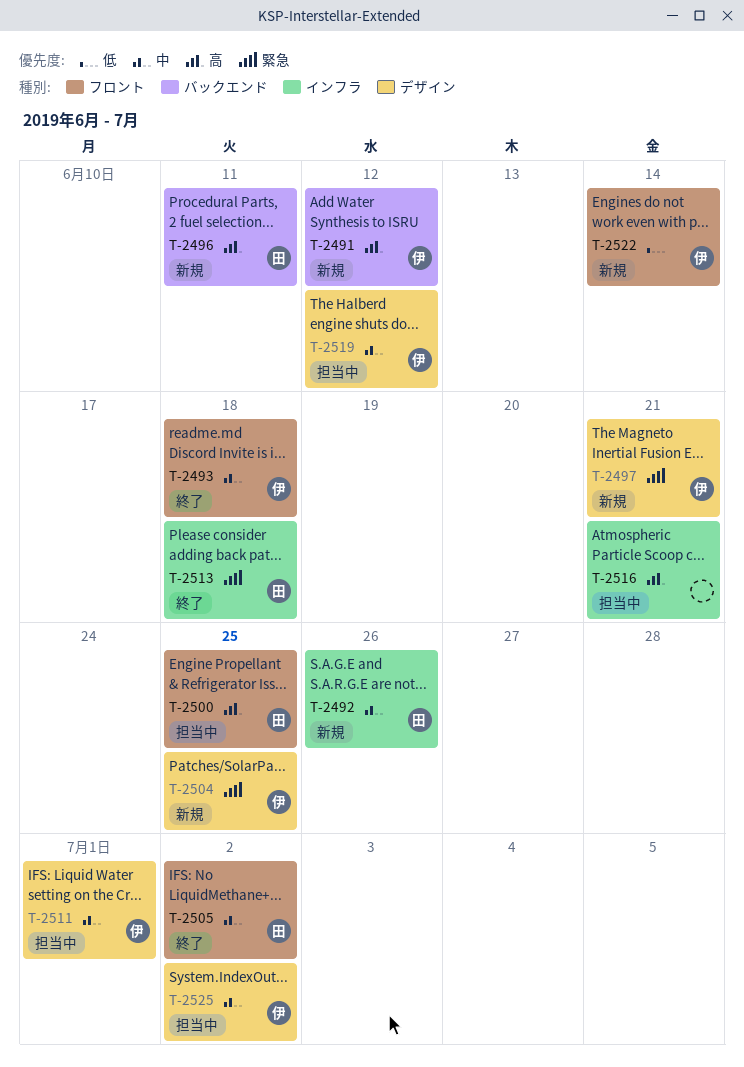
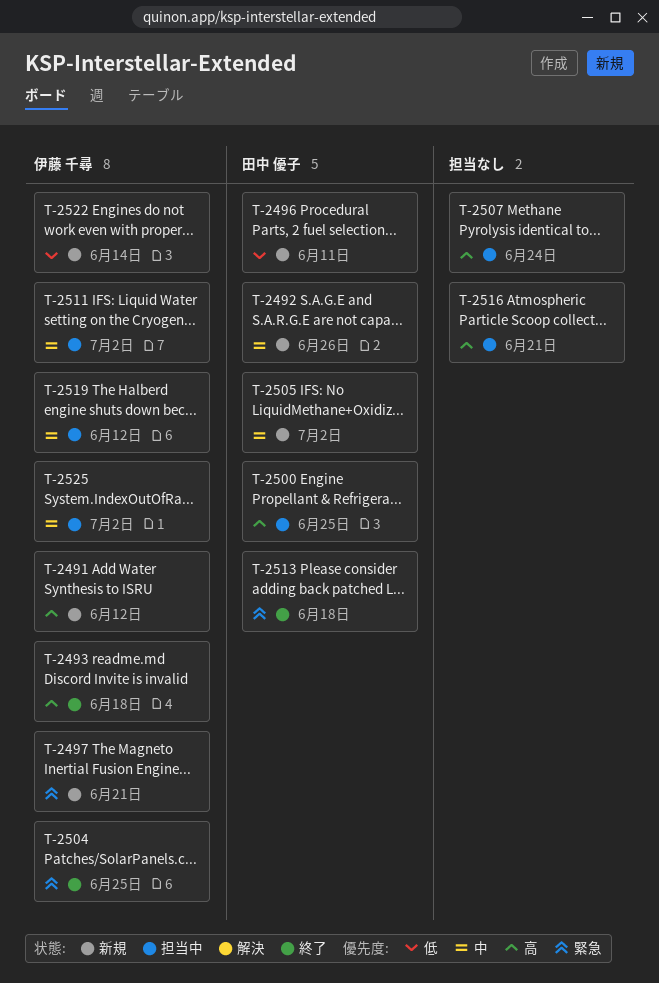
T-2493, priority: 中 -> 高
T-2496, priority: 高 -> 低
T-2504, status: 新規 -> 終了
T-2505, status: 終了 -> 新規
T-2507: none -> present
T-2511, due: Jul 1 -> Jul 2

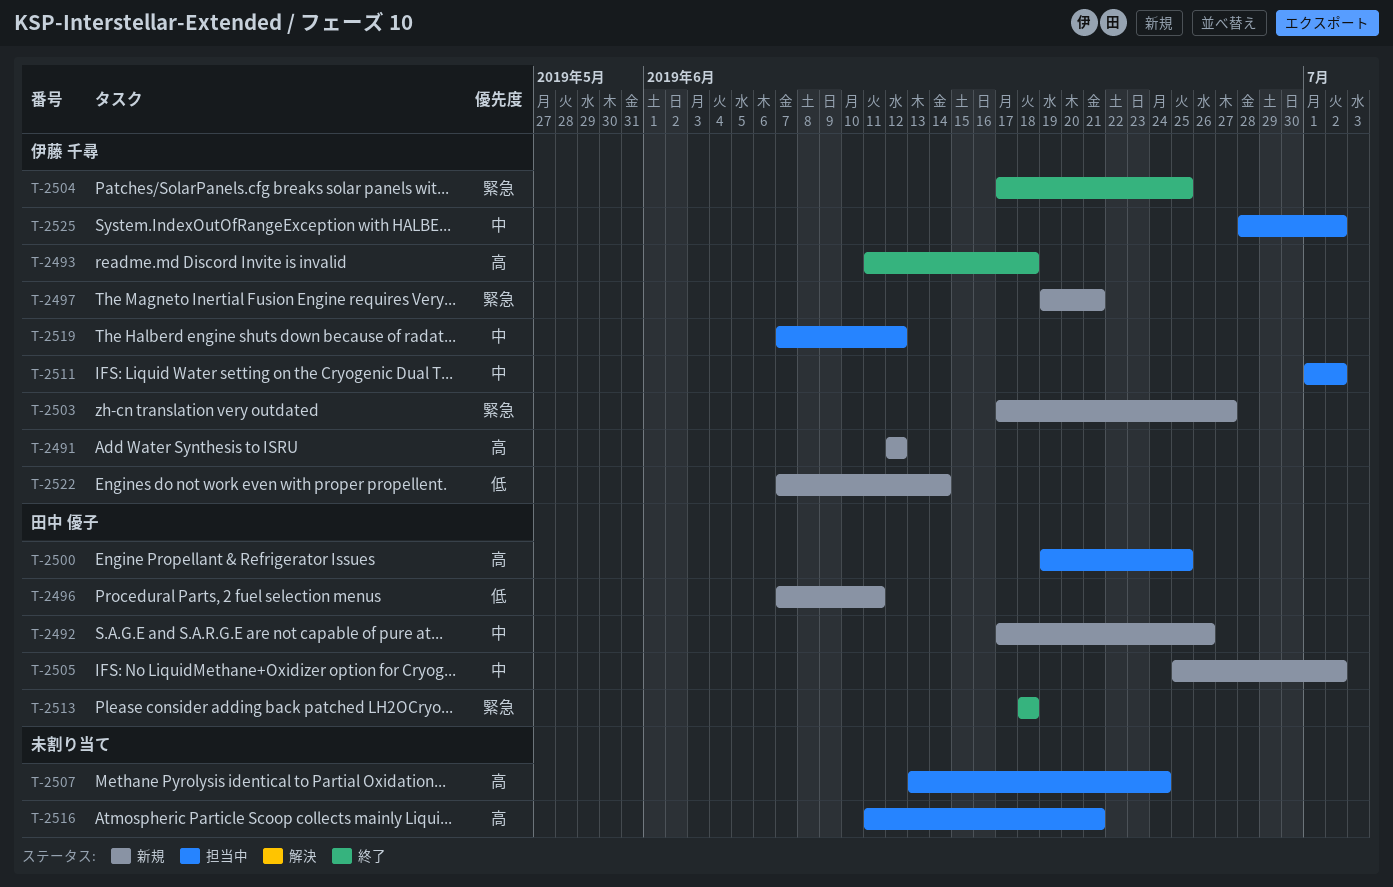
T-2503: none -> present

